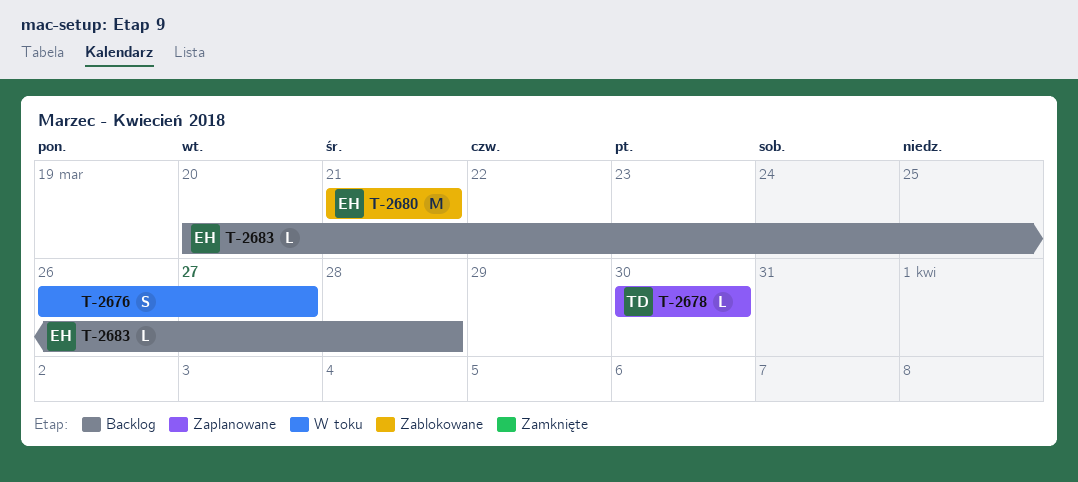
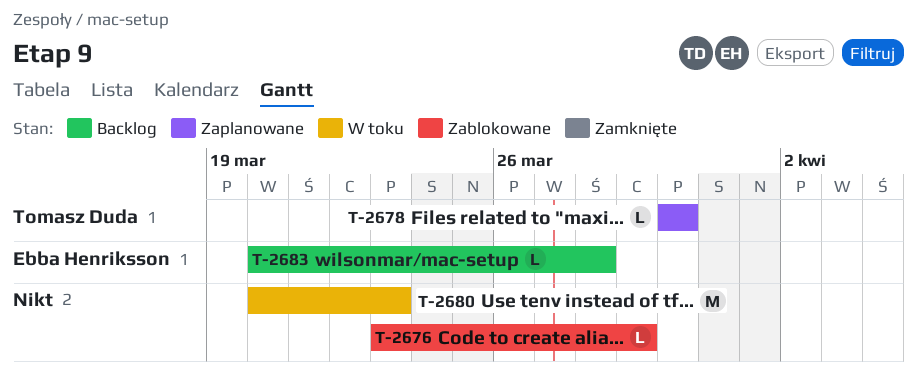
T-2676, status: W toku -> Zablokowane
T-2676, estimate: S -> L
T-2676, start: Mar 26 -> Mar 23
T-2676, due: Mar 27 -> Mar 29
T-2680, status: Zablokowane -> W toku
T-2680, owner: Ebba Henriksson -> none
T-2680, start: Mar 21 -> Mar 20
T-2680, due: Mar 21 -> Mar 23

